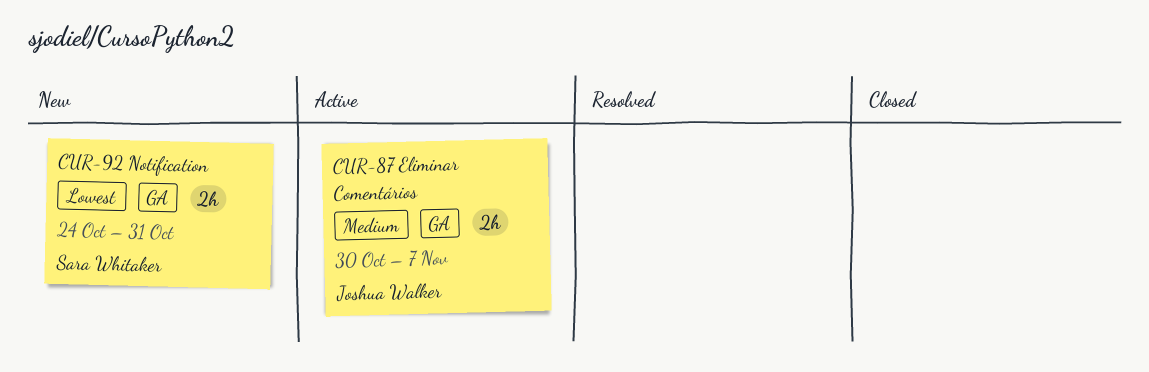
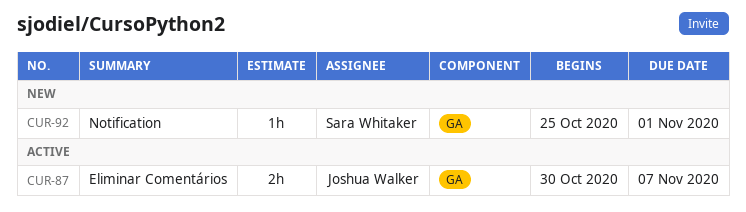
CUR-92, estimate: 2h -> 1h
CUR-92, start: Oct 24 -> Oct 25
CUR-92, due: Oct 31 -> Nov 1

